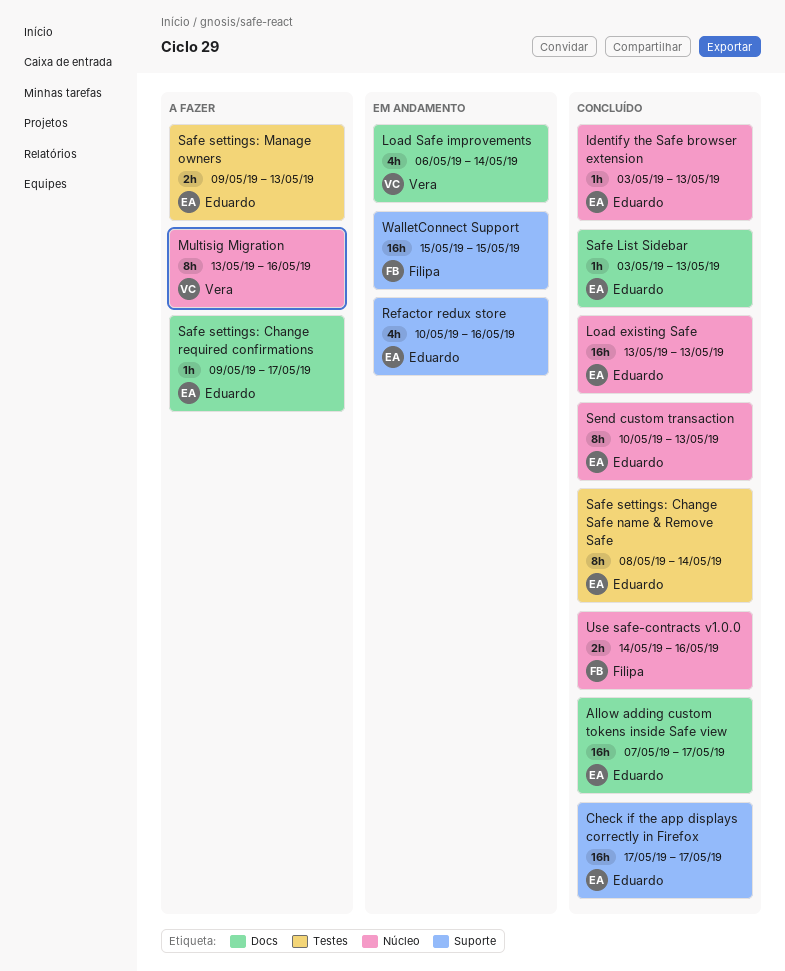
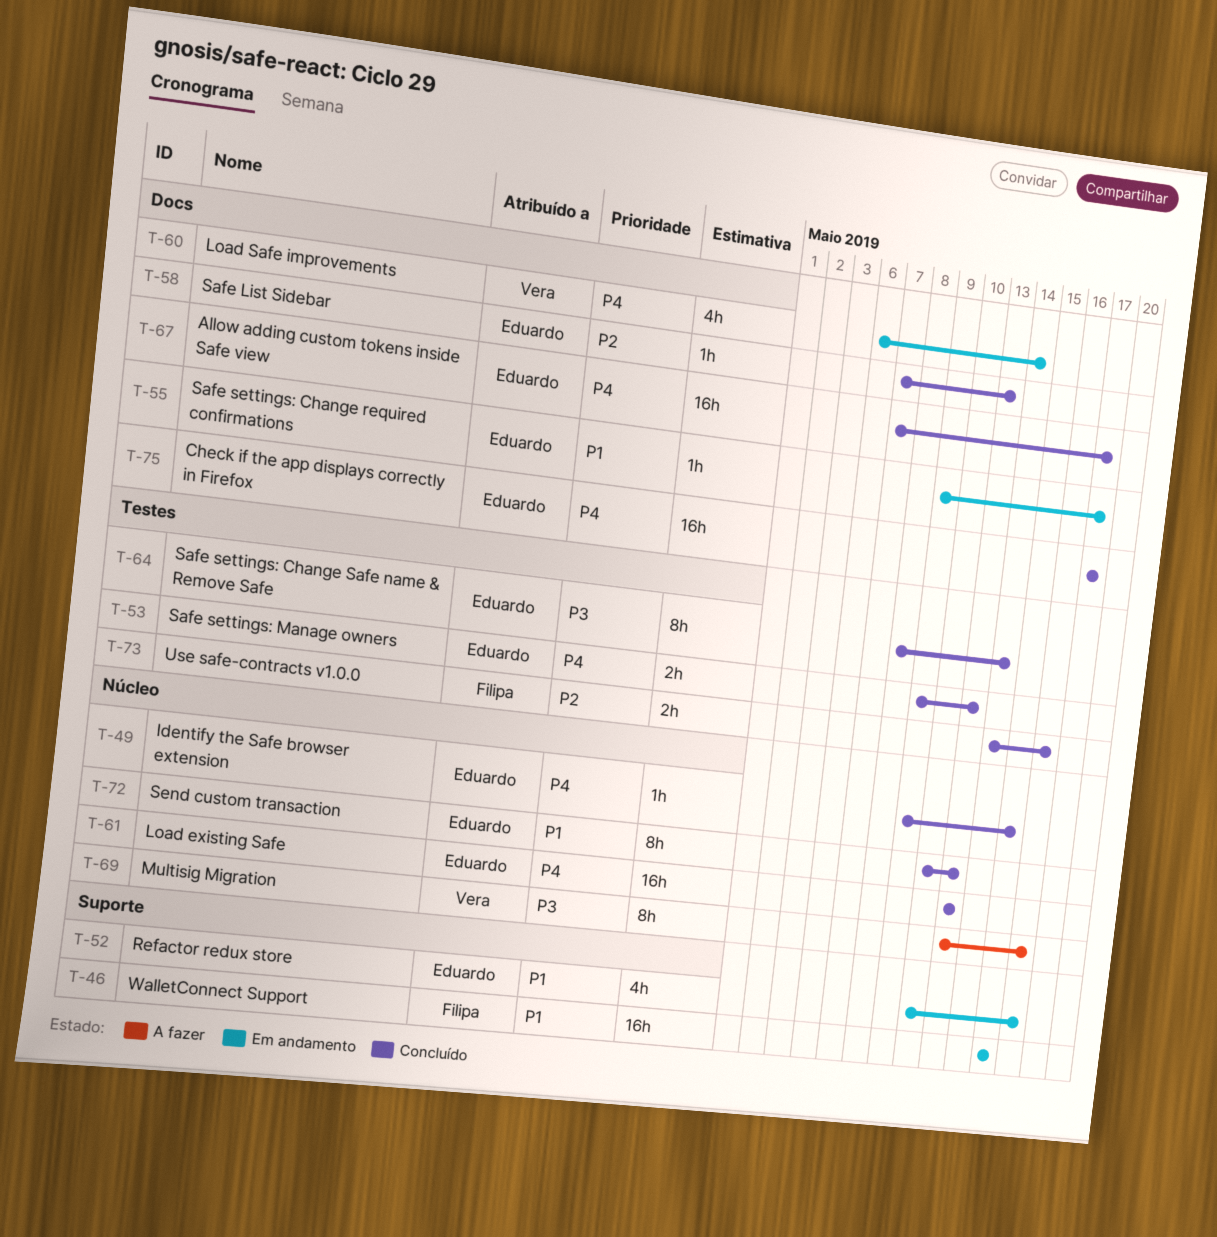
Check if the app displays correctly in Firefox, label: Suporte -> Docs
Identify the Safe browser extension, start: May 3 -> May 9
Identify the Safe browser extension, due: May 13 -> May 15
Safe List Sidebar, start: May 3 -> May 7
Safe settings: Change required confirmations, status: A fazer -> Em andamento
Safe settings: Manage owners, status: A fazer -> Concluído
Use safe-contracts v1.0.0, label: Núcleo -> Testes

